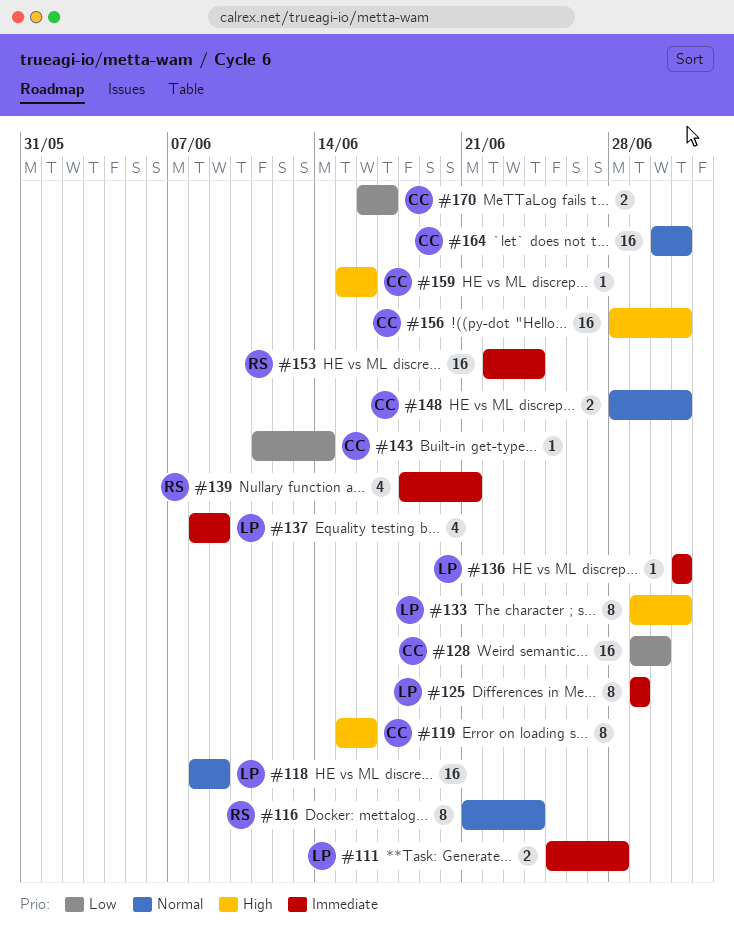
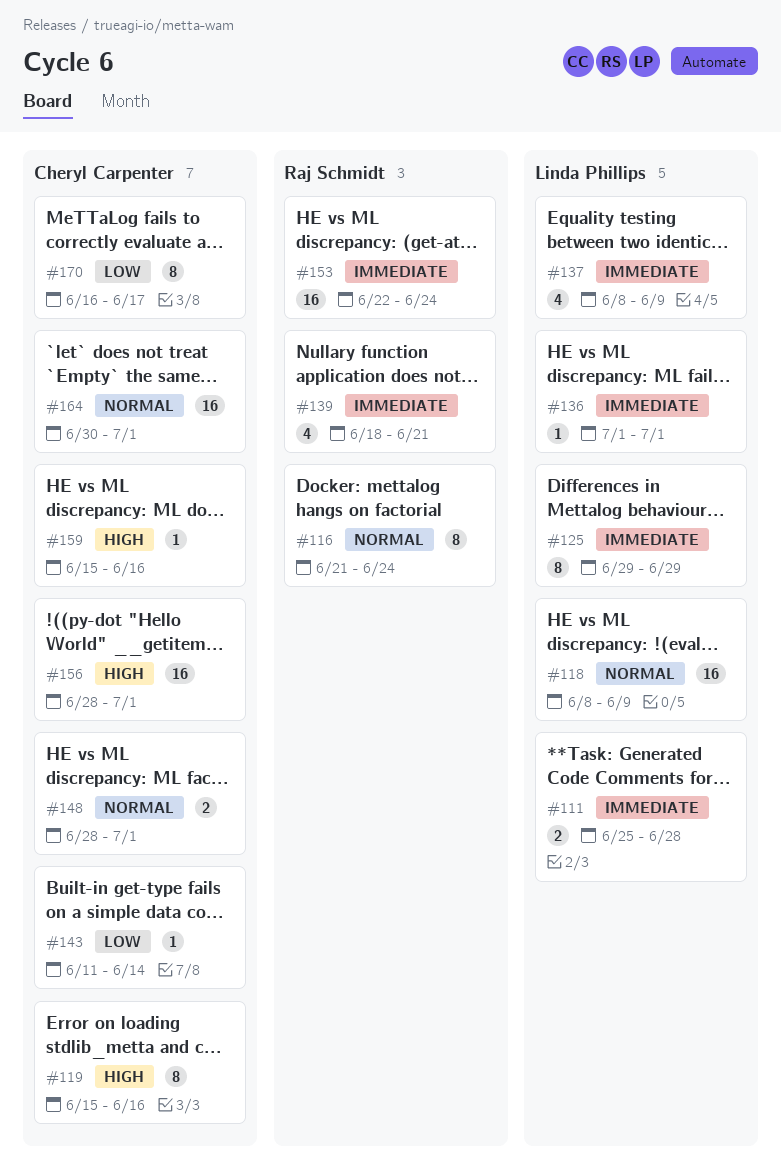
#128: present -> none
#133: present -> none
#170, estimate: 2 -> 8

